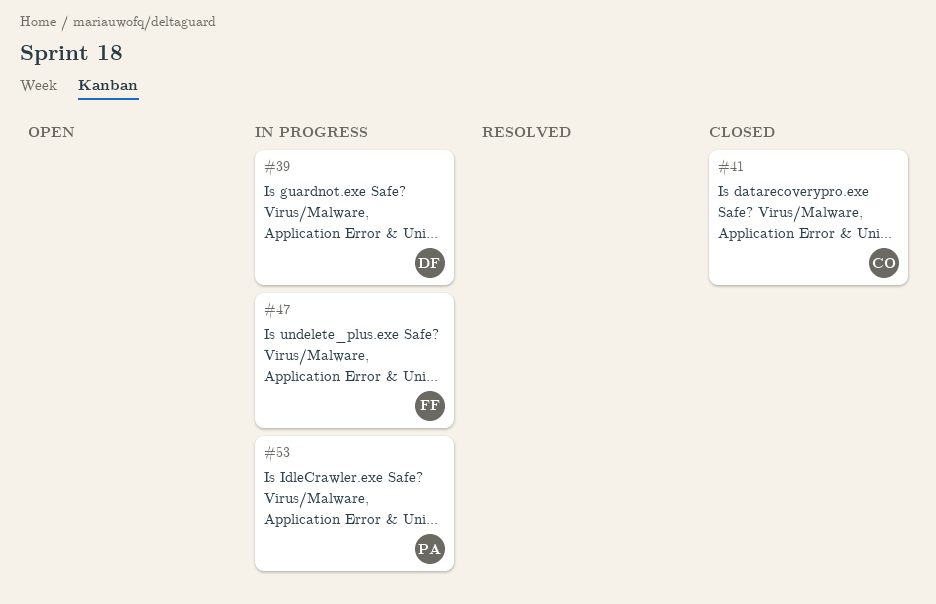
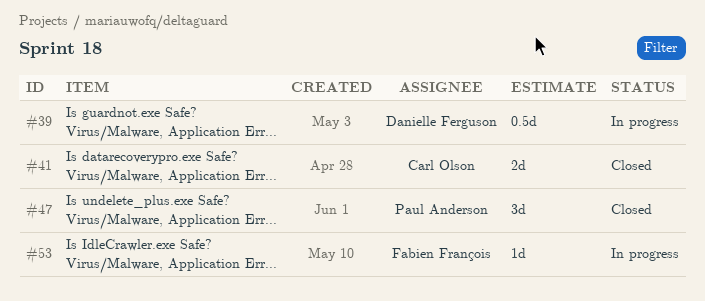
#47, status: In progress -> Closed
#47, owner: Fabien François -> Paul Anderson
#53, owner: Paul Anderson -> Fabien François

